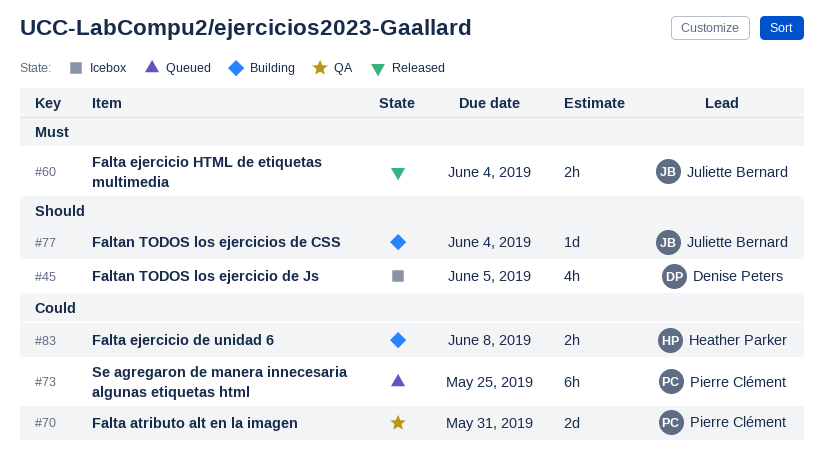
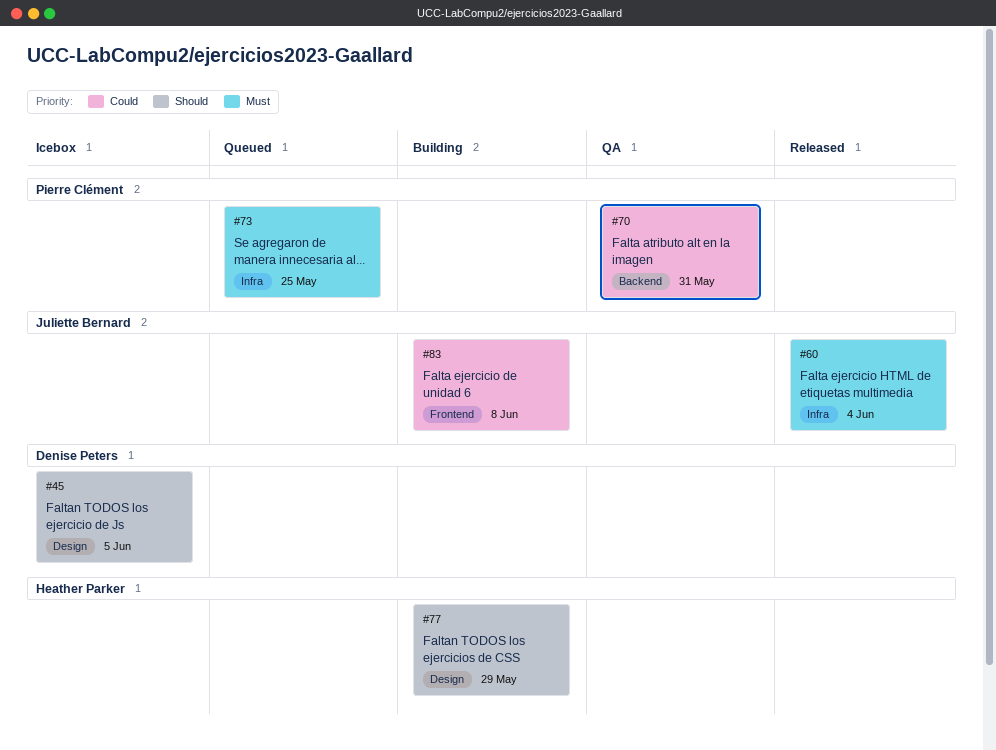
#73, priority: Could -> Must
#77, owner: Juliette Bernard -> Heather Parker
#77, due: Jun 4 -> May 29
#83, owner: Heather Parker -> Juliette Bernard

